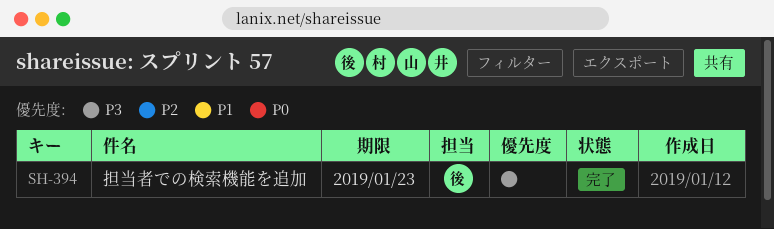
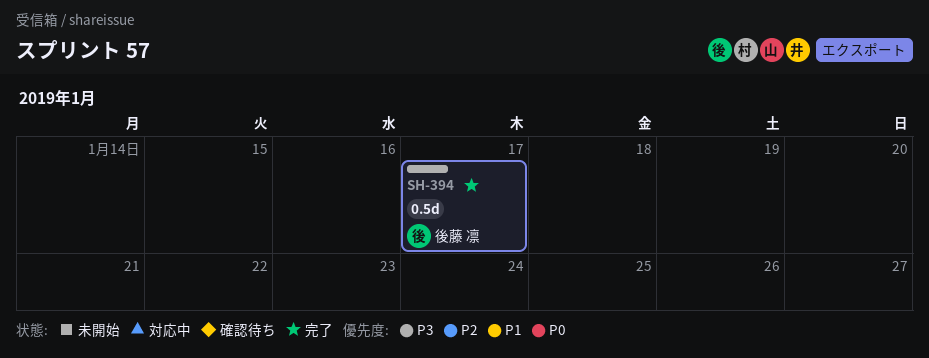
SH-394, due: Jan 23 -> Jan 17

